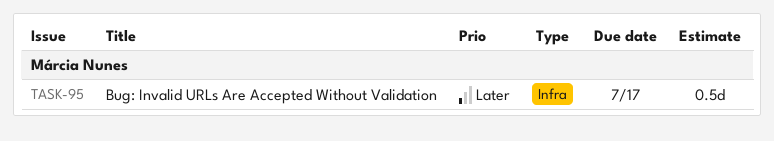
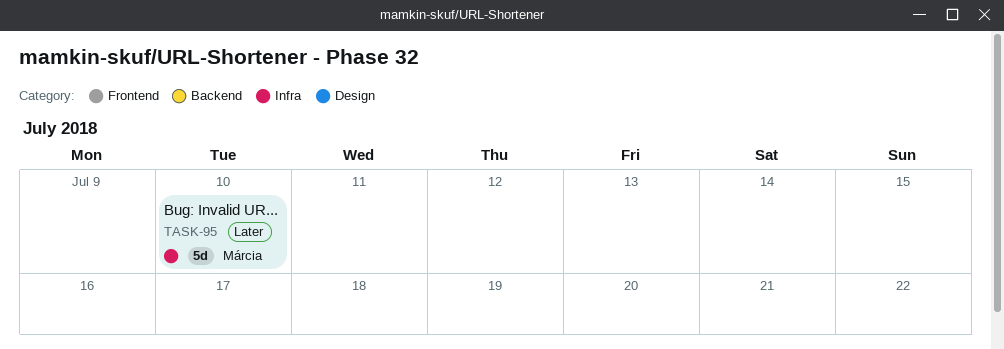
TASK-95, estimate: 0.5d -> 5d
TASK-95, due: Jul 17 -> Jul 10

